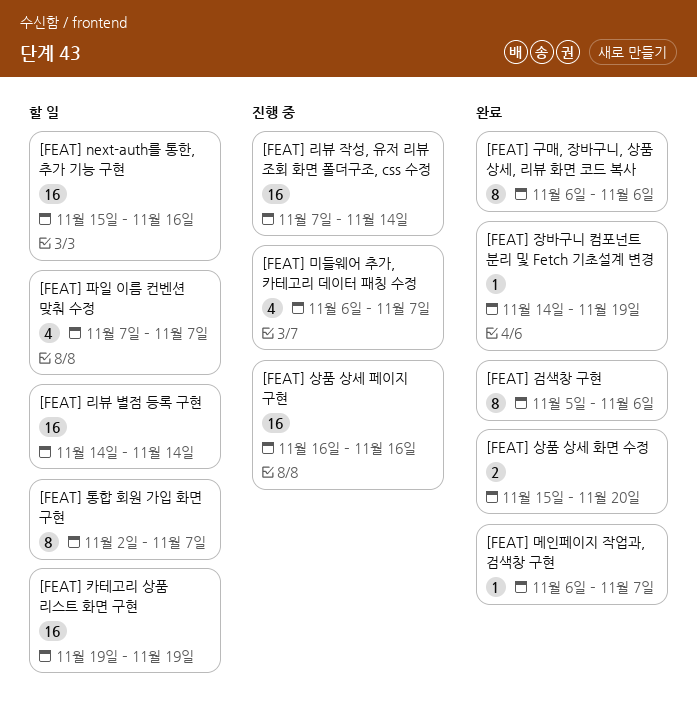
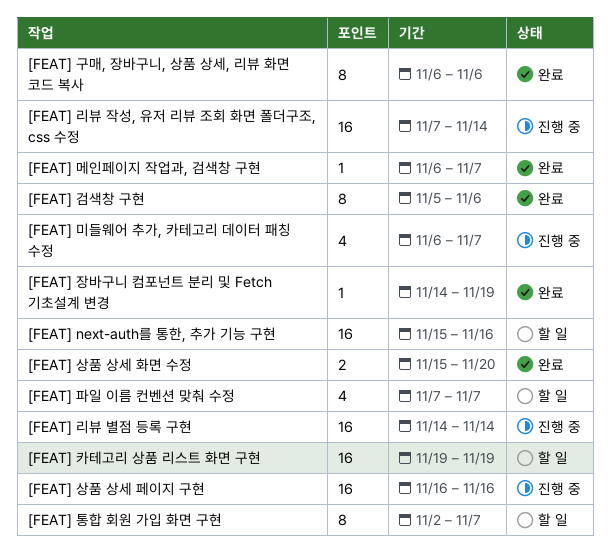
[FEAT] 리뷰 별점 등록 구현, status: 할 일 -> 진행 중

